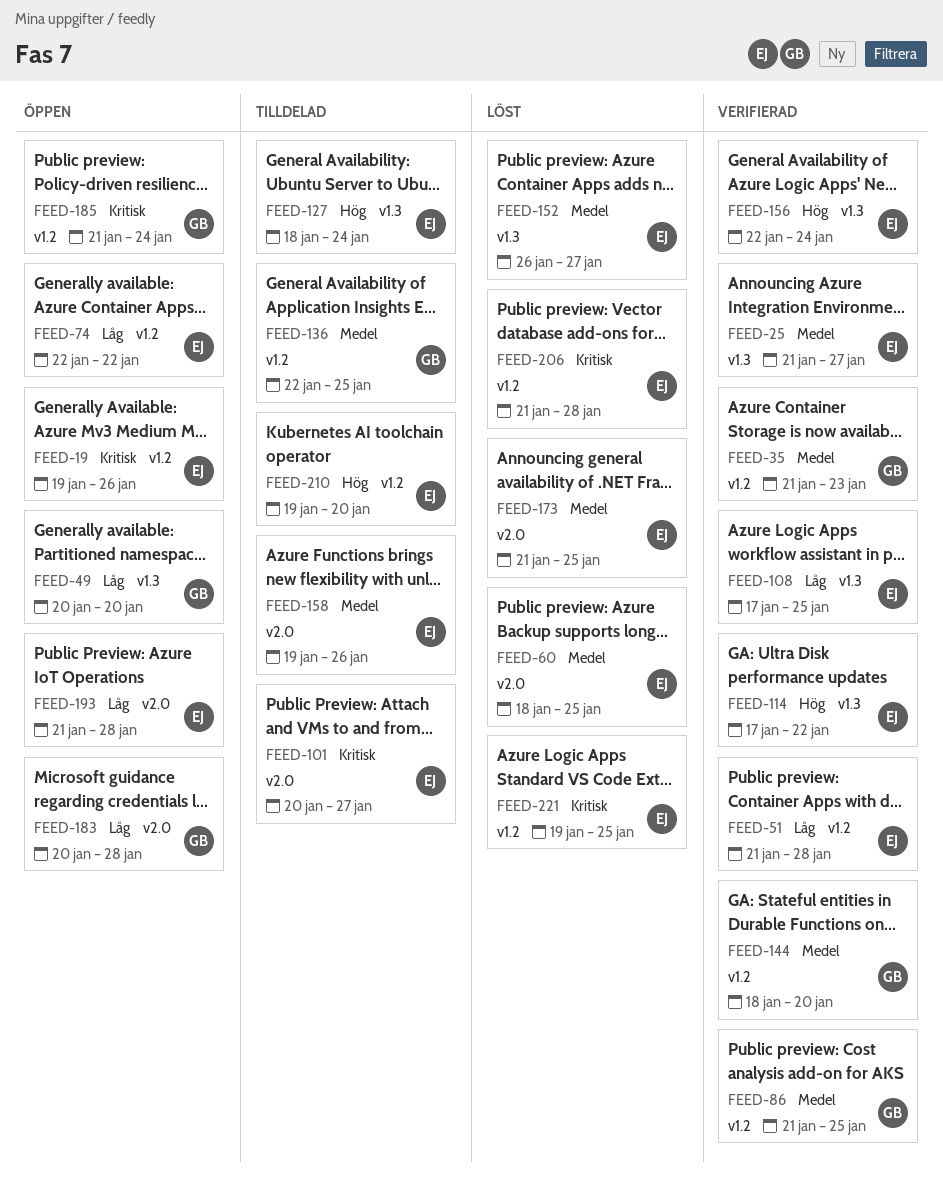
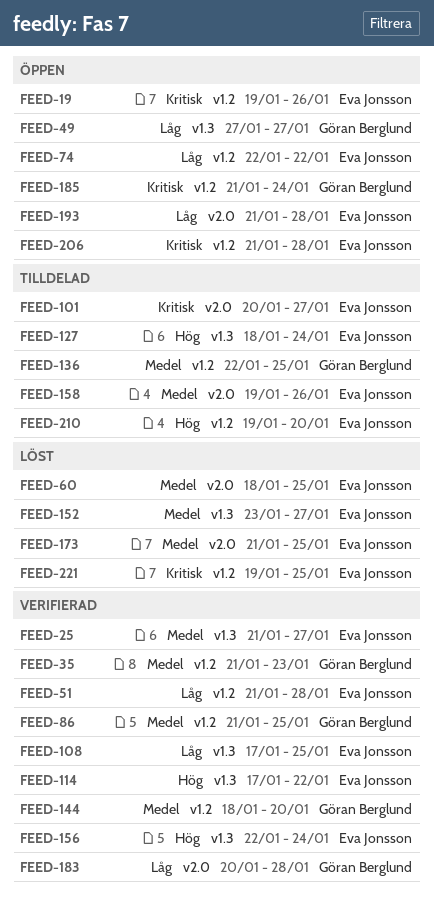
FEED-49, start: Jan 20 -> Jan 27
FEED-49, due: Jan 20 -> Jan 27
FEED-152, start: Jan 26 -> Jan 23
FEED-183, status: Öppen -> Verifierad
FEED-206, status: Löst -> Öppen

